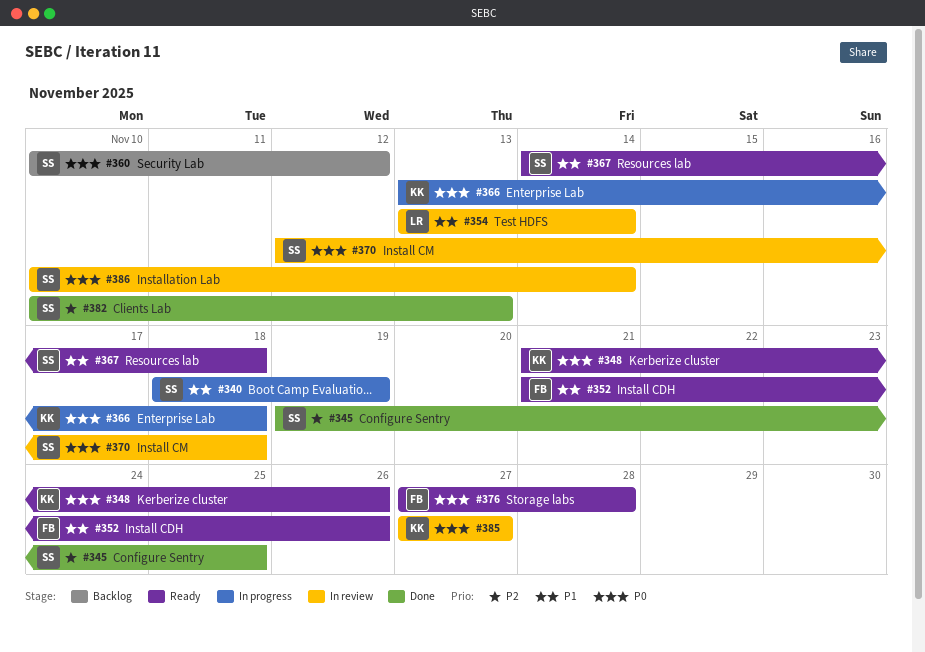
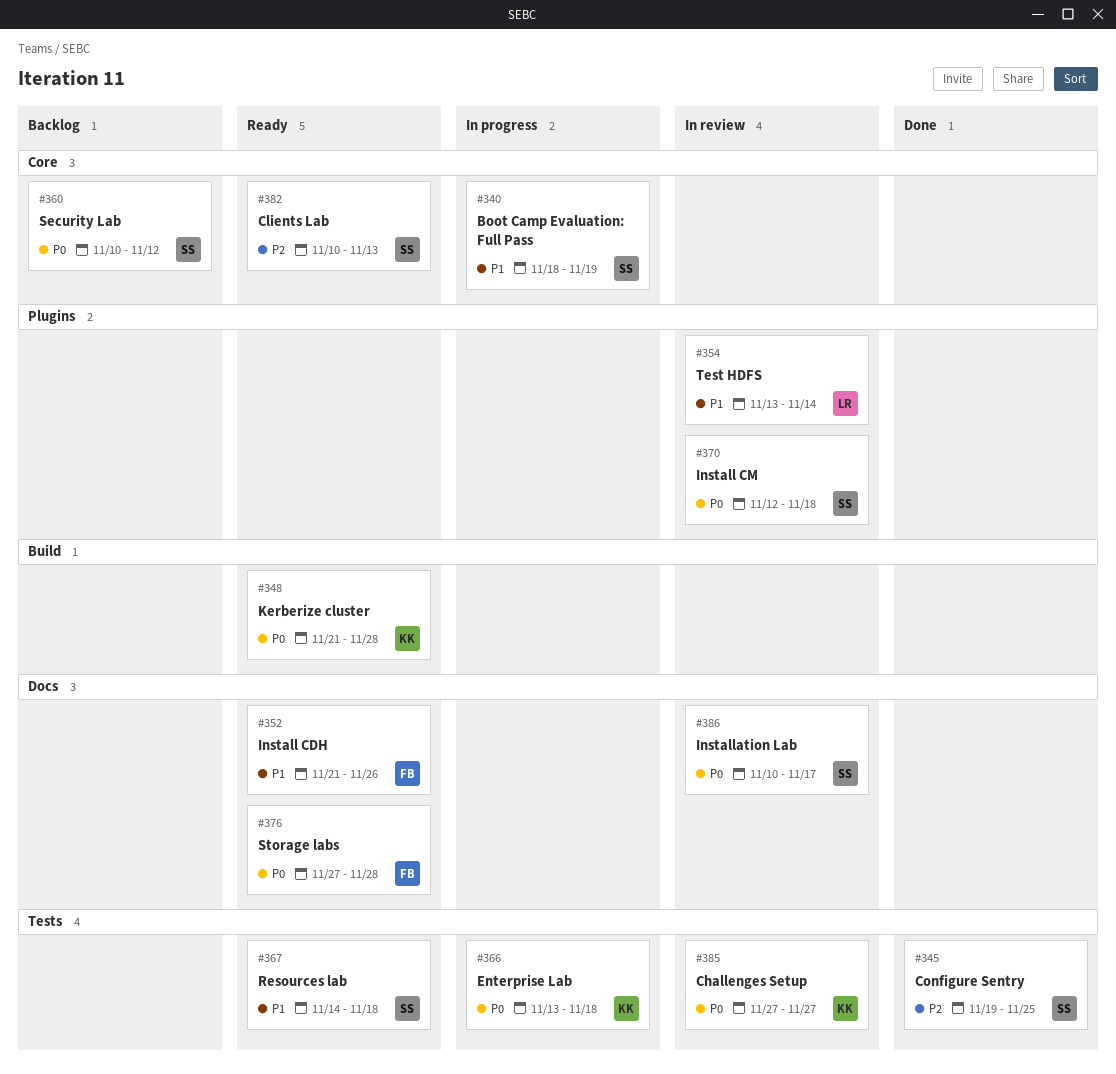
#348, due: Nov 26 -> Nov 28
#382, status: Done -> Ready
#386, due: Nov 14 -> Nov 17

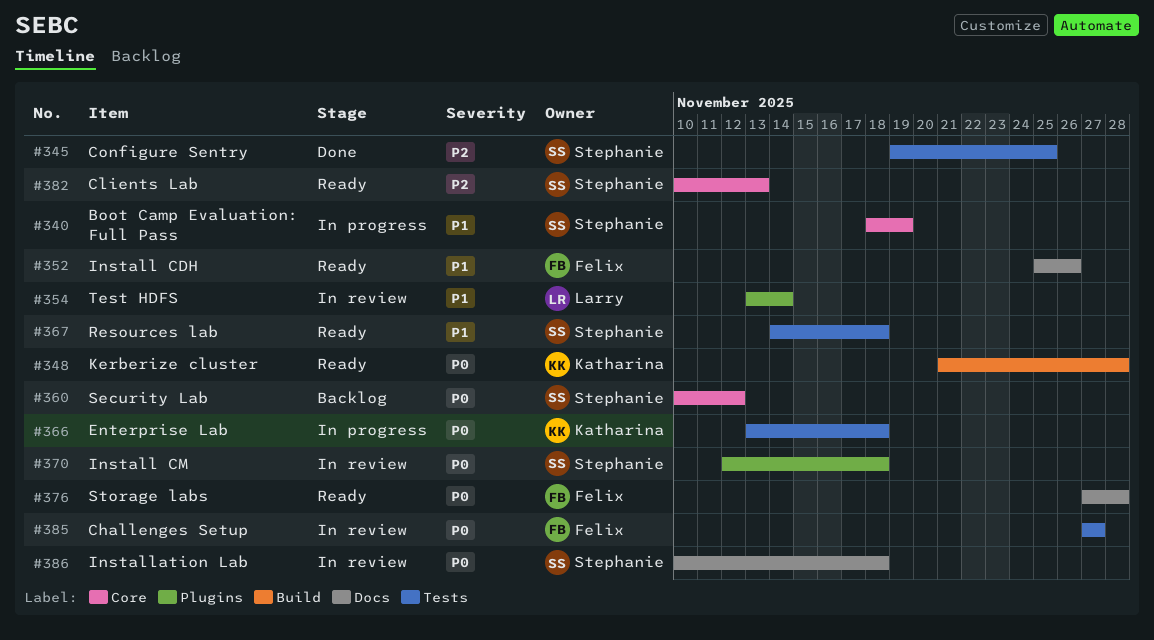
#352, start: Nov 21 -> Nov 25
#385, owner: Katharina -> Felix
#386, due: Nov 17 -> Nov 18

